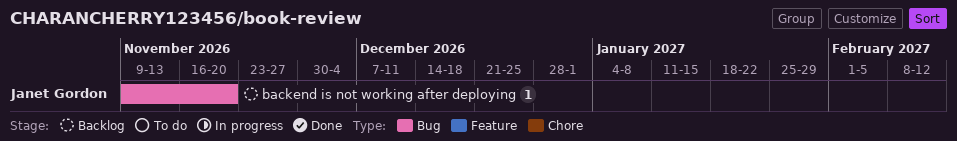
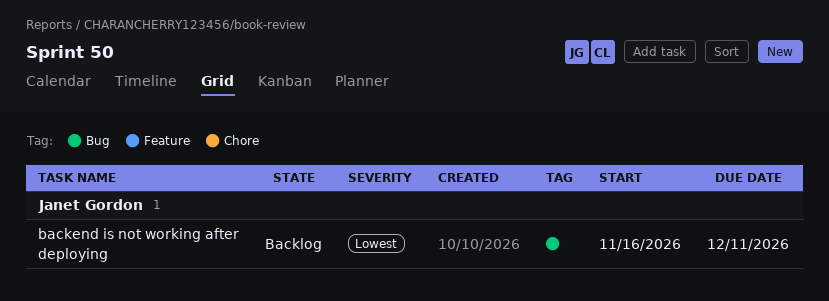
backend is not working after deploying, start: Nov 9 -> Nov 16
backend is not working after deploying, due: Nov 20 -> Dec 11

